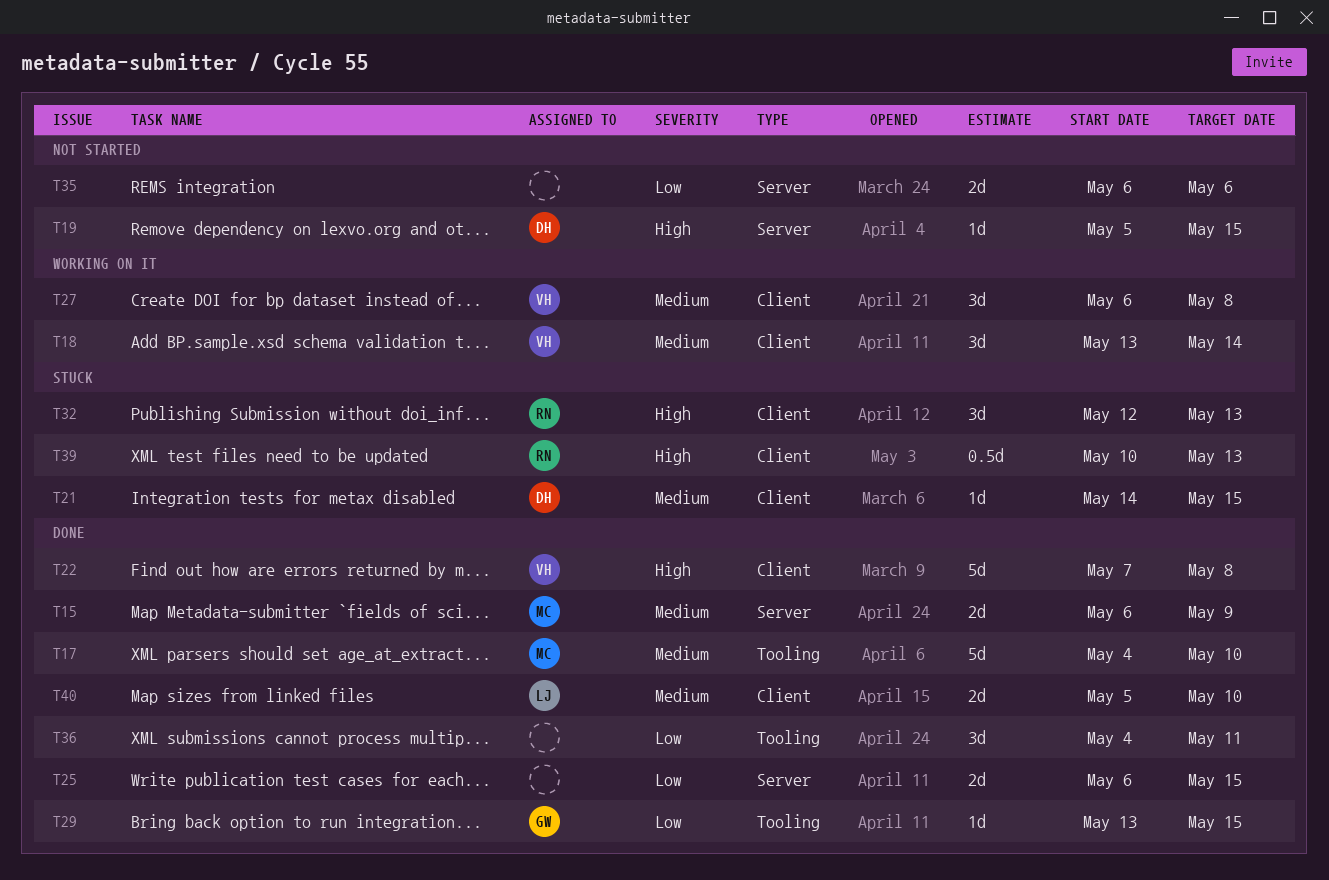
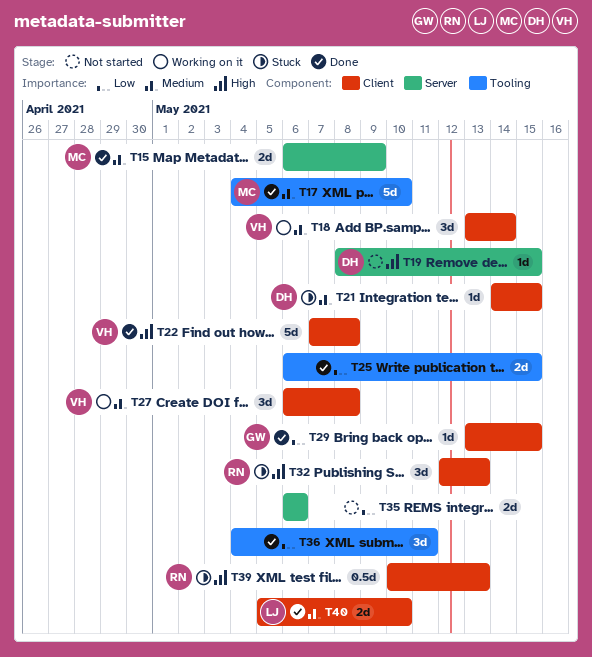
T19, start: May 5 -> May 8
T25, label: Server -> Tooling
T29, label: Tooling -> Client

